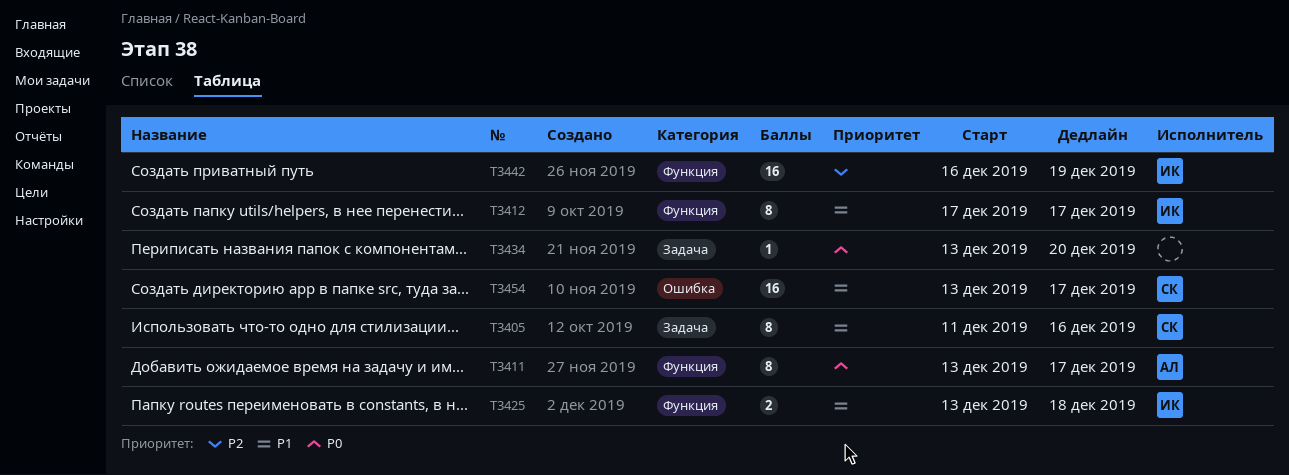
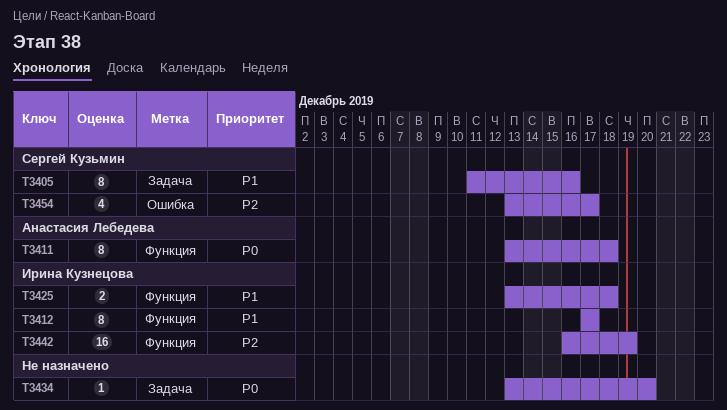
T3411, due: Dec 17 -> Dec 18
T3454, priority: P1 -> P2
T3454, estimate: 16 -> 4

